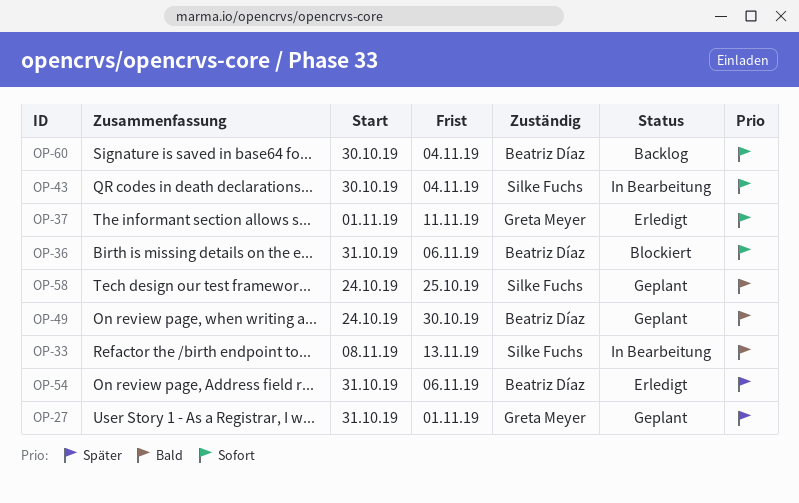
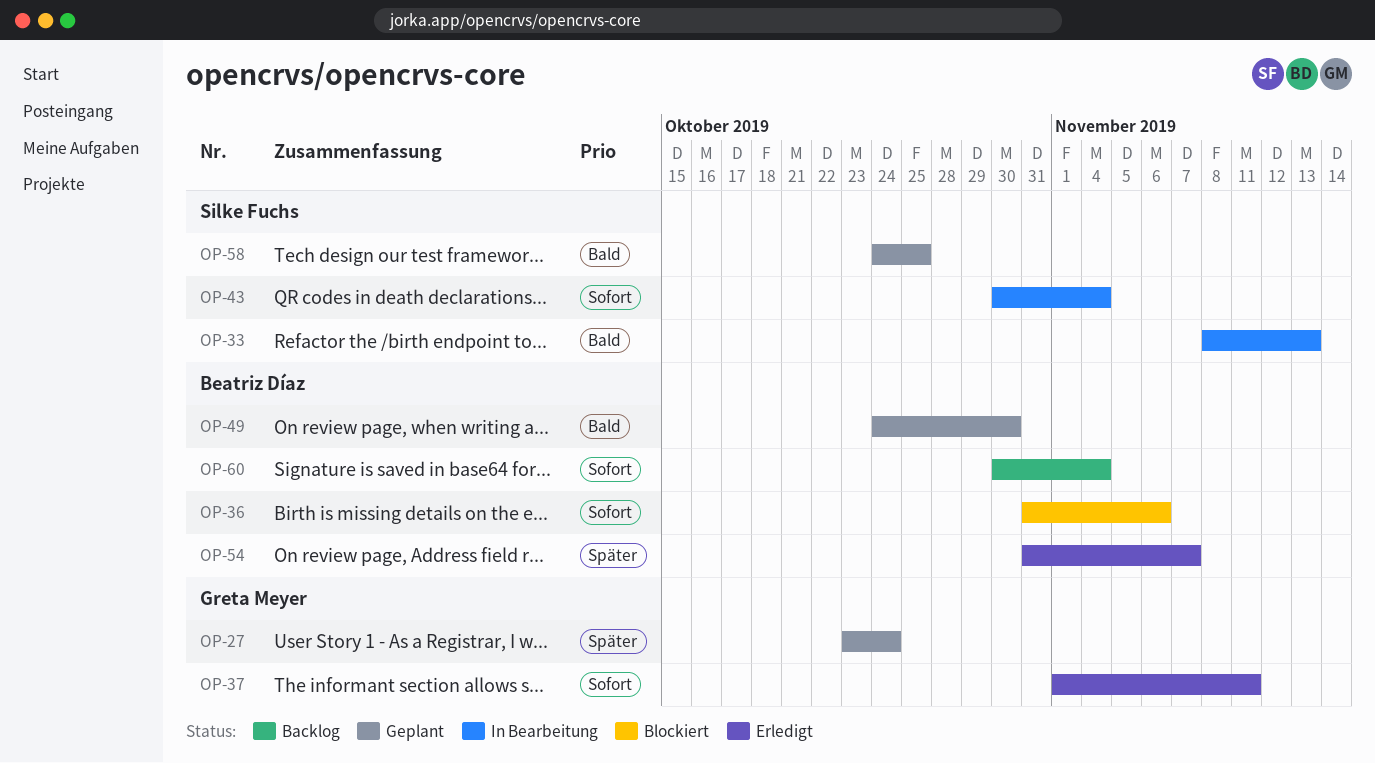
OP-27, start: Oct 31 -> Oct 23
OP-27, due: Nov 1 -> Oct 24
OP-54, due: Nov 6 -> Nov 7

